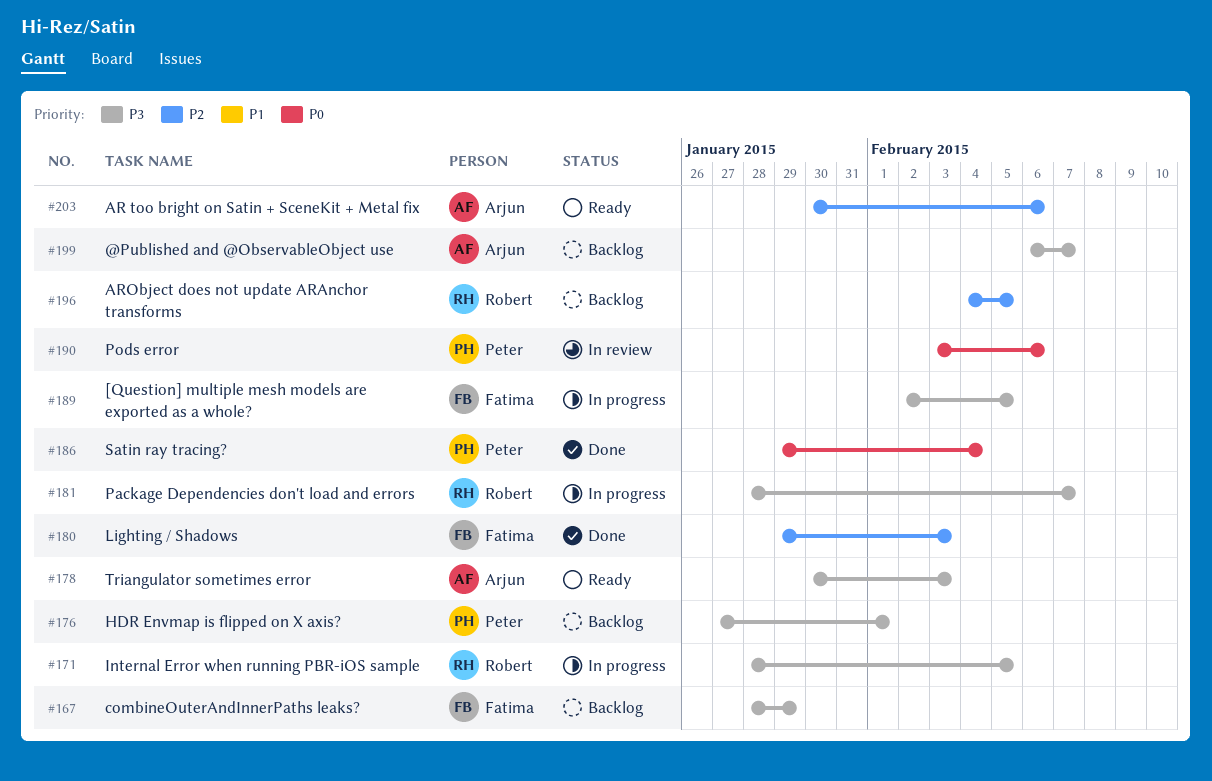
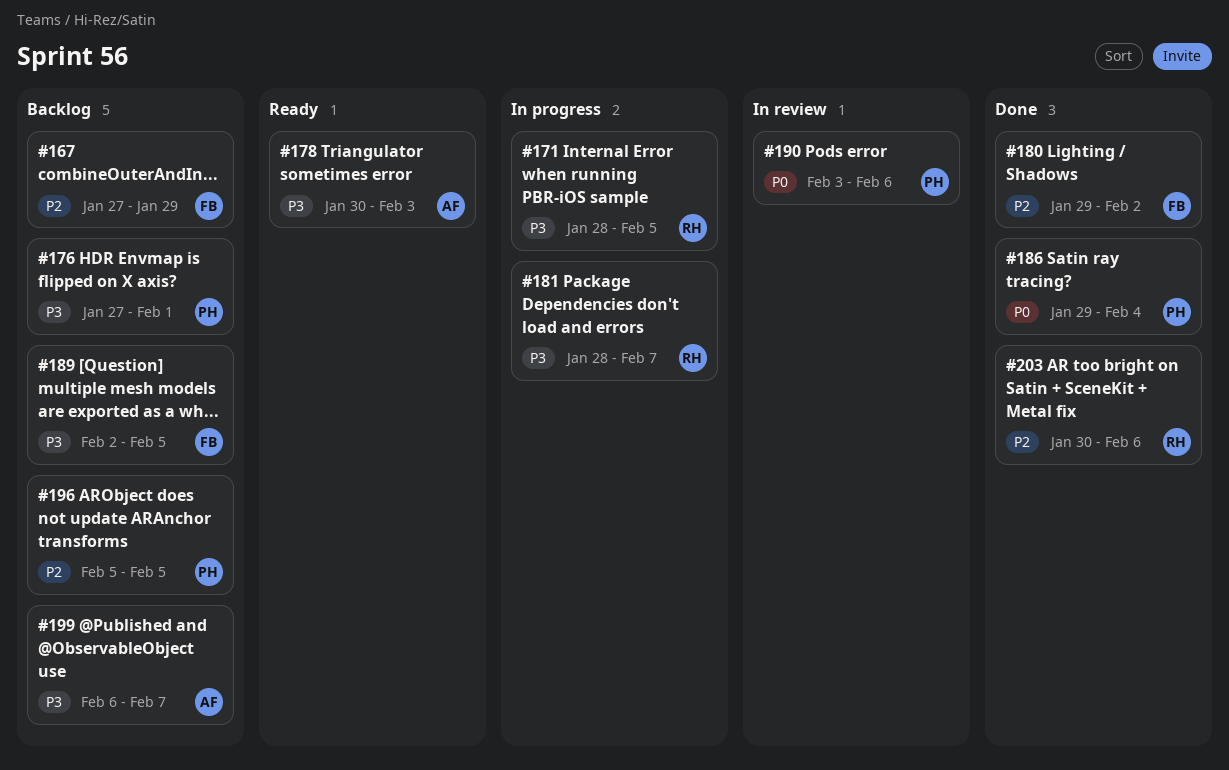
#167, priority: P3 -> P2
#167, start: Jan 28 -> Jan 27
#180, due: Feb 3 -> Feb 2
#189, status: In progress -> Backlog
#196, owner: Robert -> Peter
#196, start: Feb 4 -> Feb 5
#203, status: Ready -> Done
#203, owner: Arjun -> Robert

